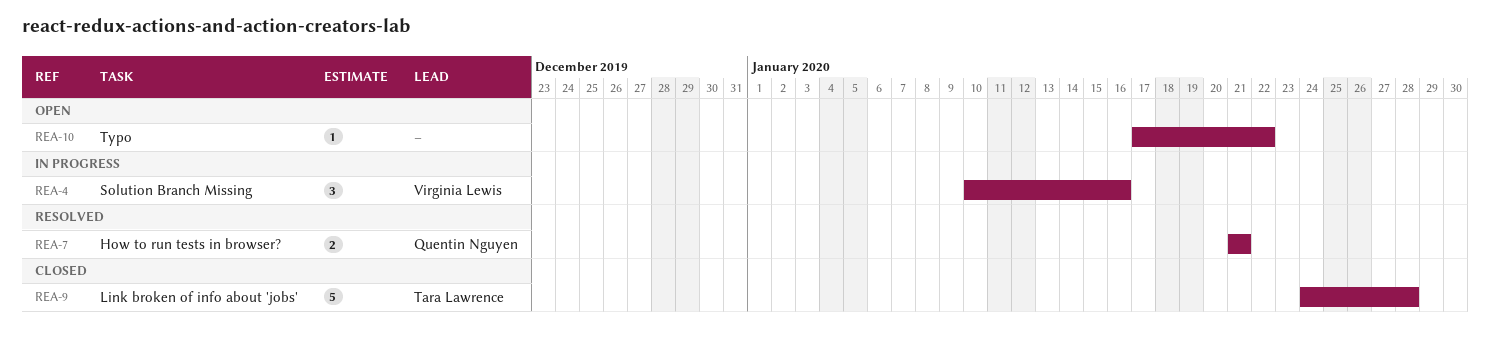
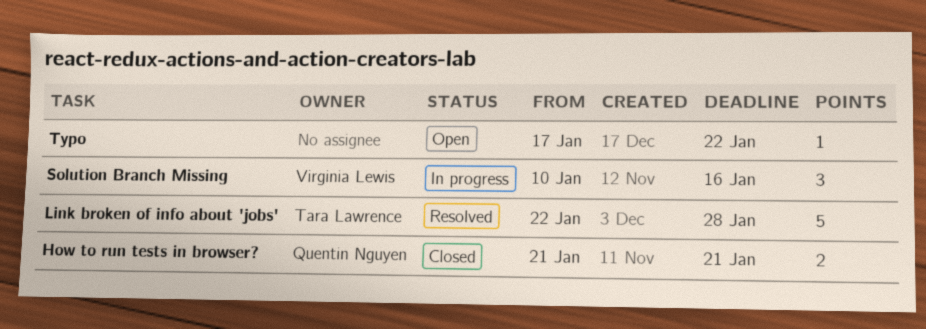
How to run tests in browser?, status: Resolved -> Closed
Link broken of info about 'jobs', status: Closed -> Resolved
Link broken of info about 'jobs', start: Jan 24 -> Jan 22

